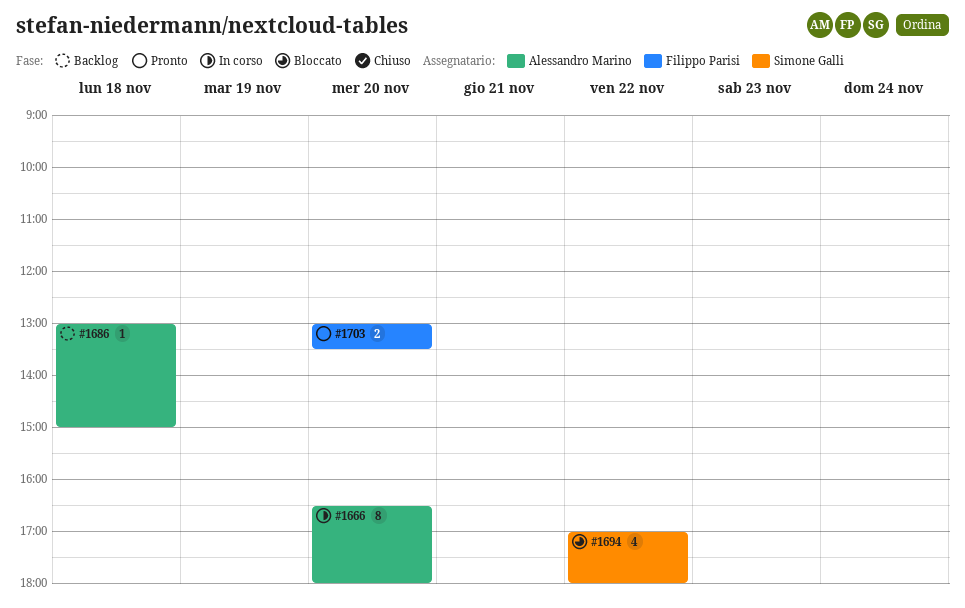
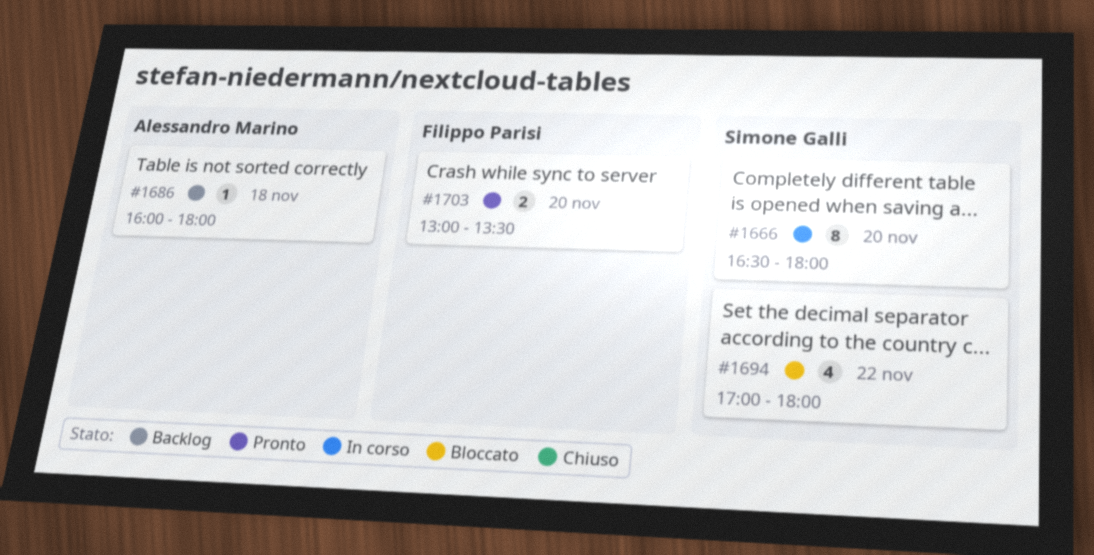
#1666, owner: Alessandro Marino -> Simone Galli
#1686, begins: 13:00 -> 16:00
#1686, ends: 15:00 -> 18:00

